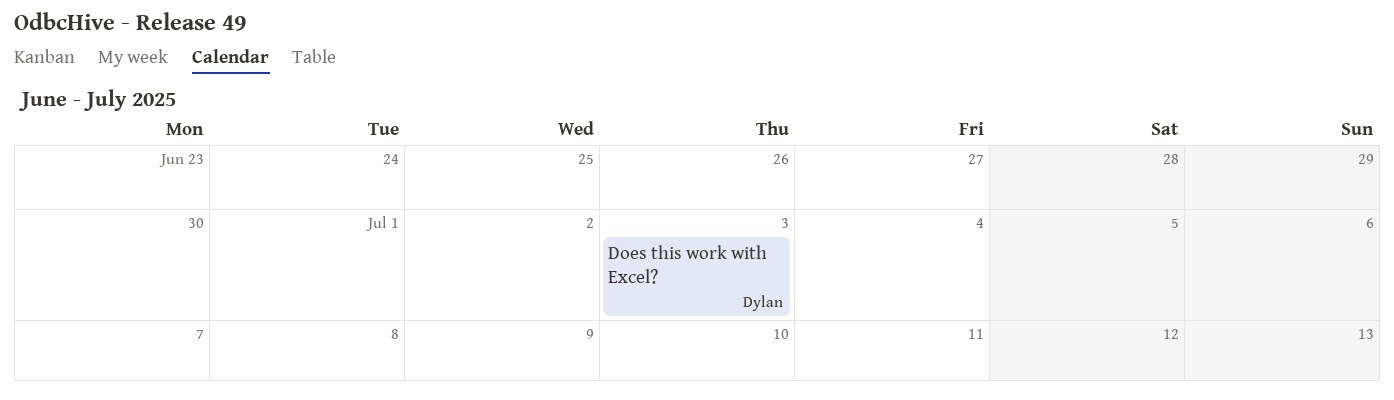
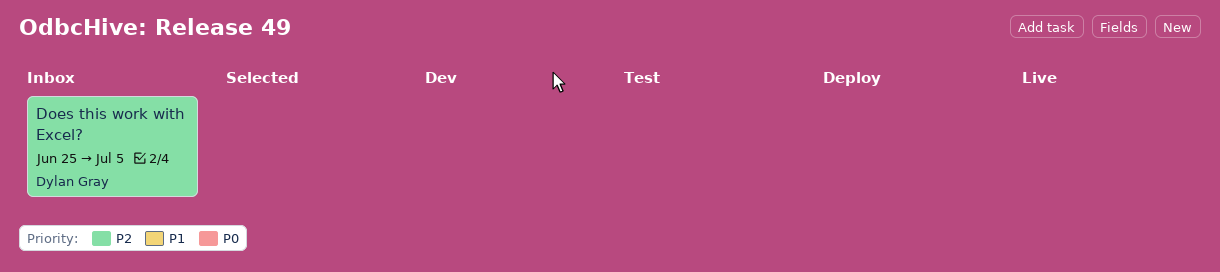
Does this work with Excel?, due: Jul 3 -> Jul 5

